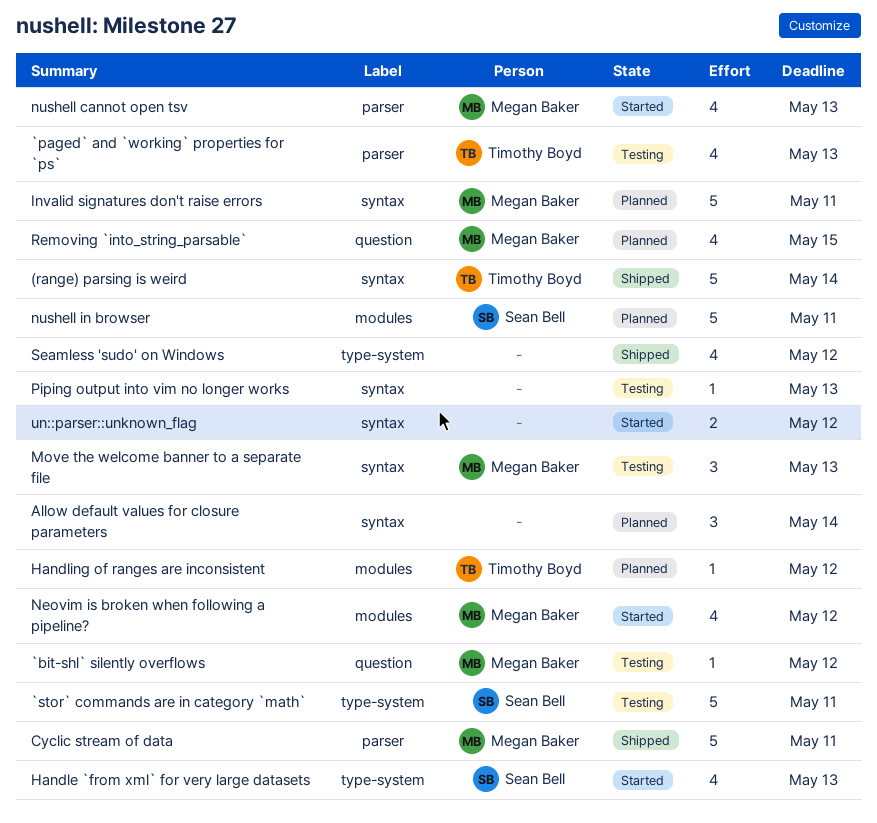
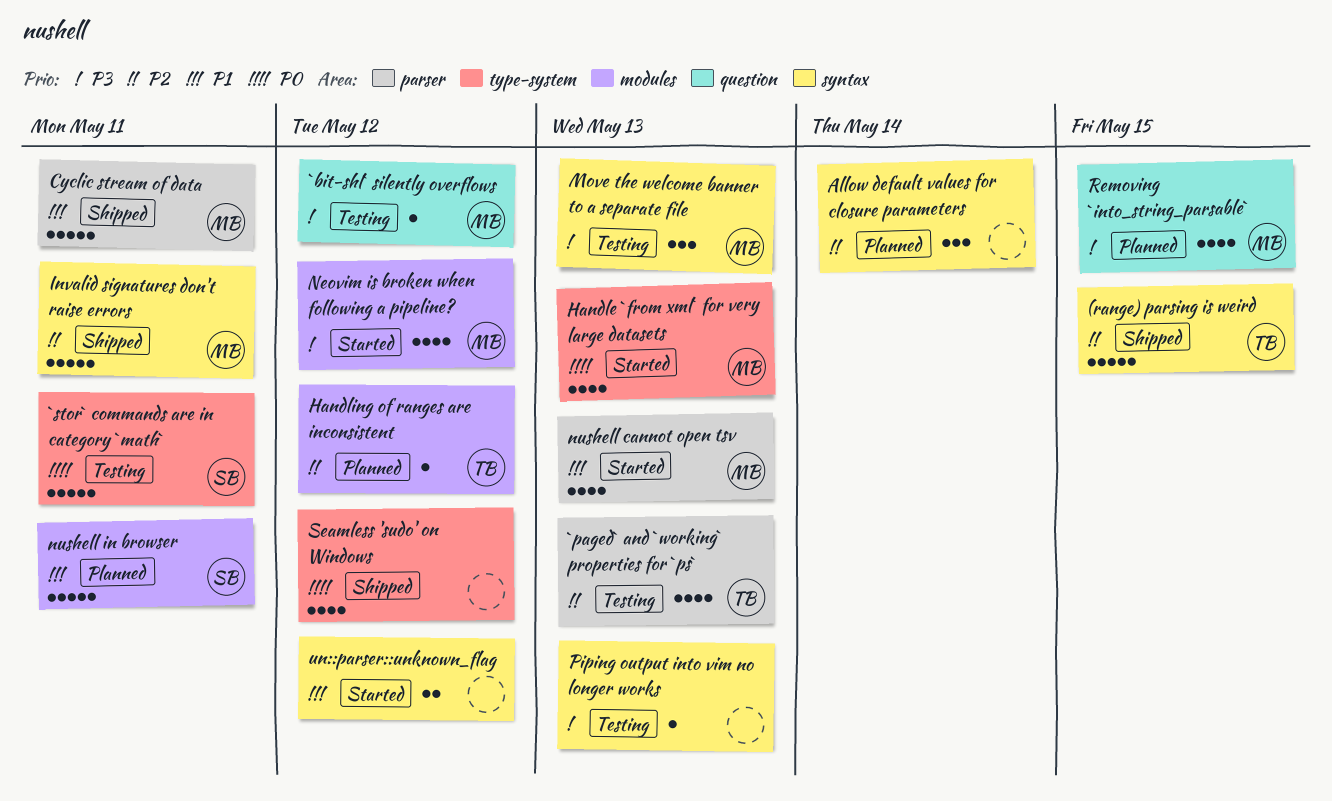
(range) parsing is weird, due: May 14 -> May 15
Handle `from xml` for very large datasets, owner: Sean Bell -> Megan Baker
Invalid signatures don't raise errors, status: Planned -> Shipped

